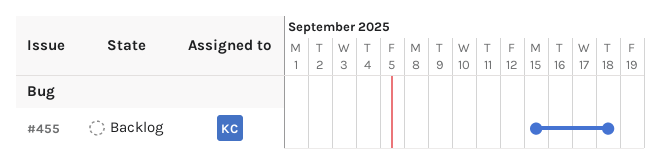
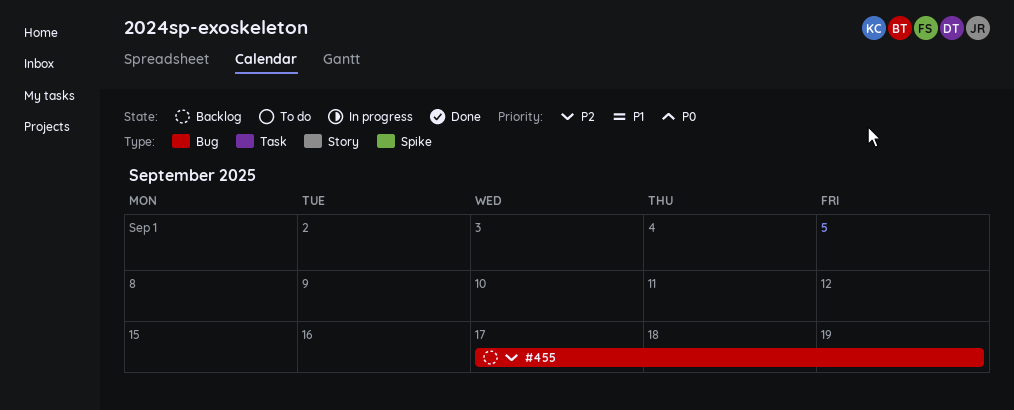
#455, start: Sep 15 -> Sep 17
#455, due: Sep 18 -> Sep 19

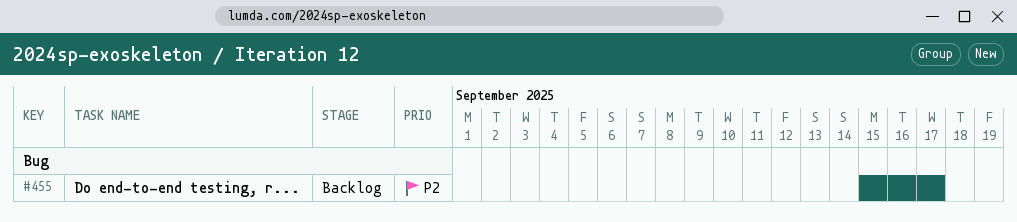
#455, start: Sep 17 -> Sep 15
#455, due: Sep 19 -> Sep 17

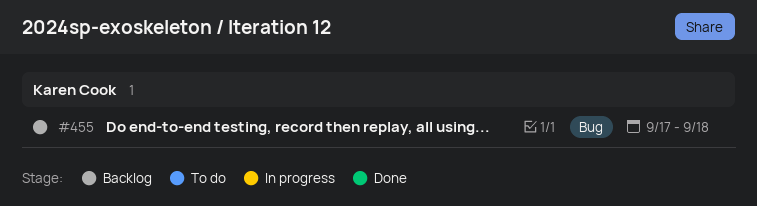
#455, start: Sep 15 -> Sep 17
#455, due: Sep 17 -> Sep 18

